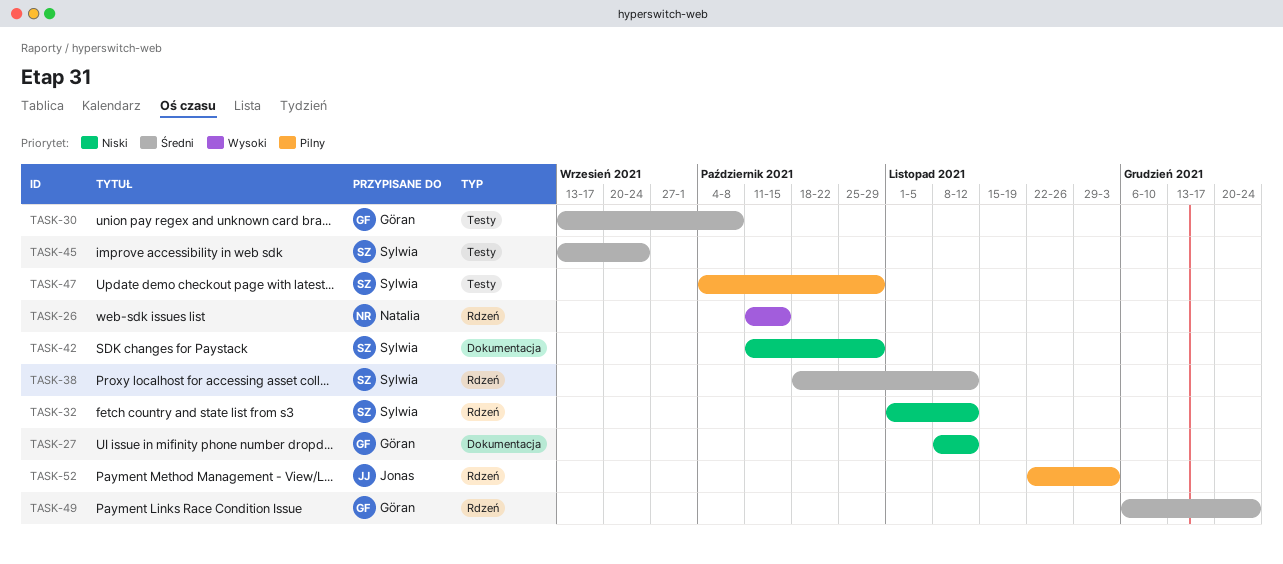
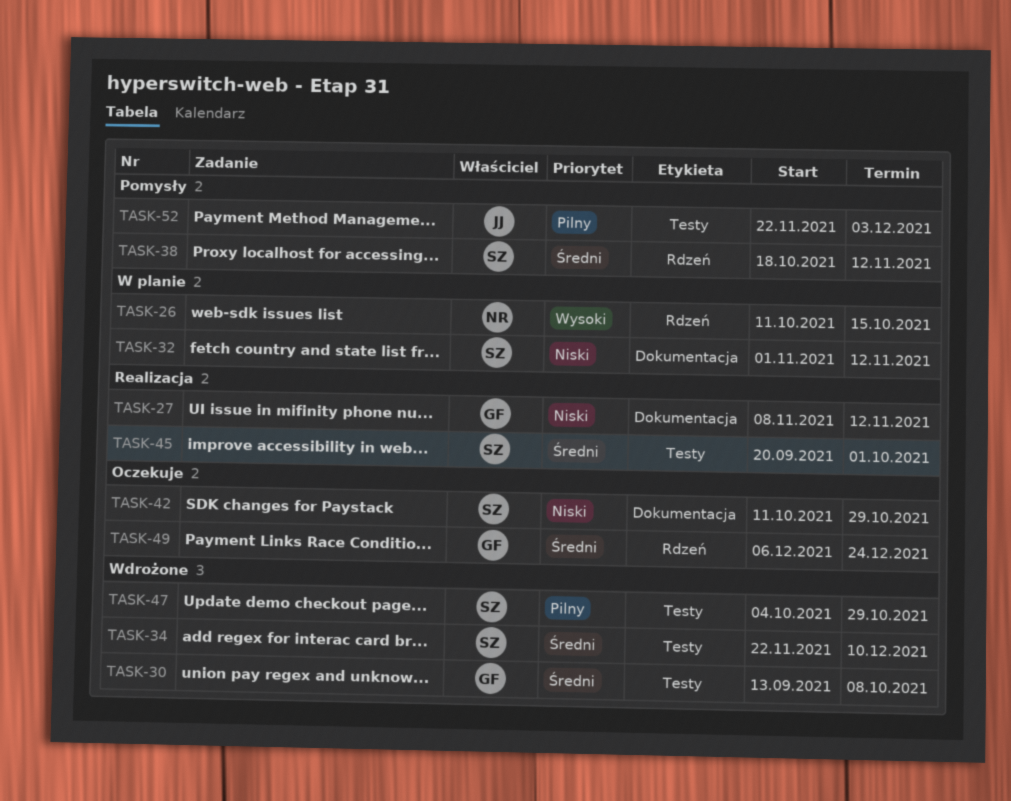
TASK-32, label: Rdzeń -> Dokumentacja
TASK-34: none -> present
TASK-45, start: Sep 13 -> Sep 20
TASK-45, due: Sep 24 -> Oct 1
TASK-52, label: Rdzeń -> Testy

